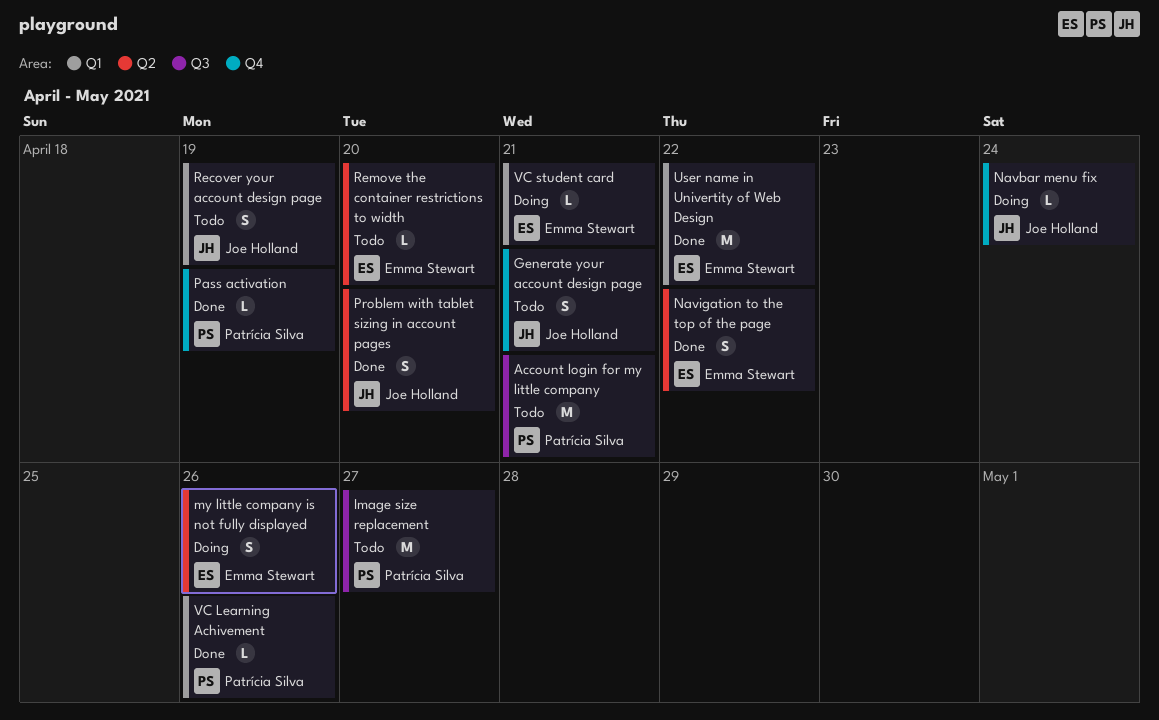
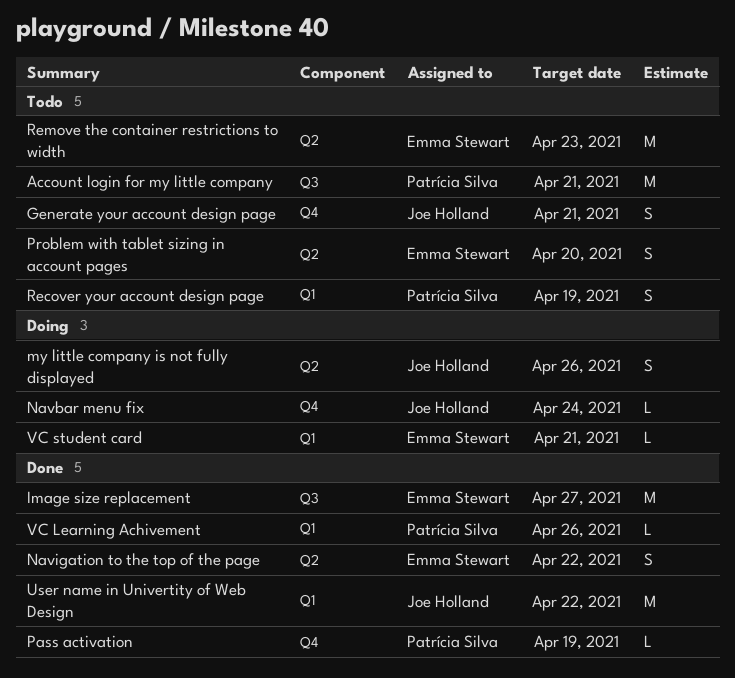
Image size replacement, status: Todo -> Done
Image size replacement, owner: Patrícia Silva -> Emma Stewart
my little company is not fully displayed, owner: Emma Stewart -> Joe Holland
Problem with tablet sizing in account pages, status: Done -> Todo
Problem with tablet sizing in account pages, owner: Joe Holland -> Emma Stewart
Recover your account design page, owner: Joe Holland -> Patrícia Silva
Remove the container restrictions to width, estimate: L -> M
Remove the container restrictions to width, due: Apr 20 -> Apr 23
User name in Univertity of Web Design, owner: Emma Stewart -> Joe Holland

